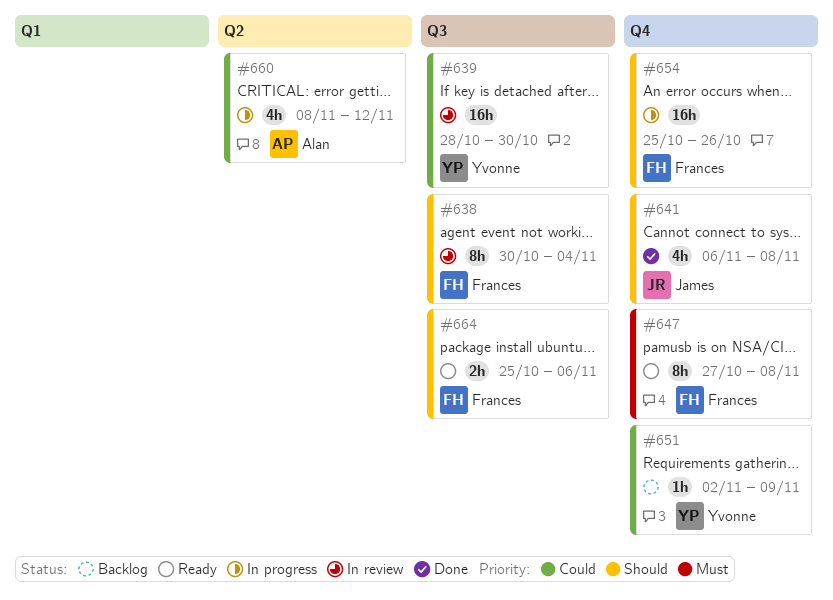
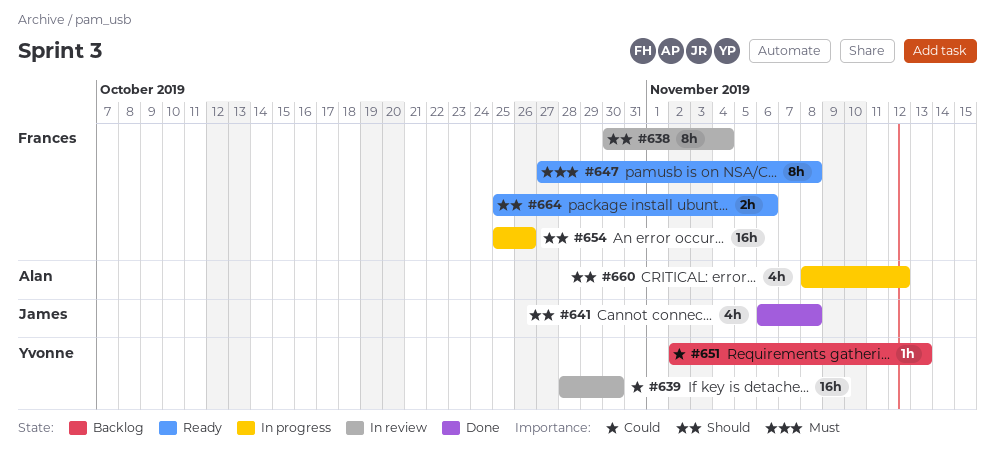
#651, due: Nov 9 -> Nov 13
#660, priority: Could -> Should

